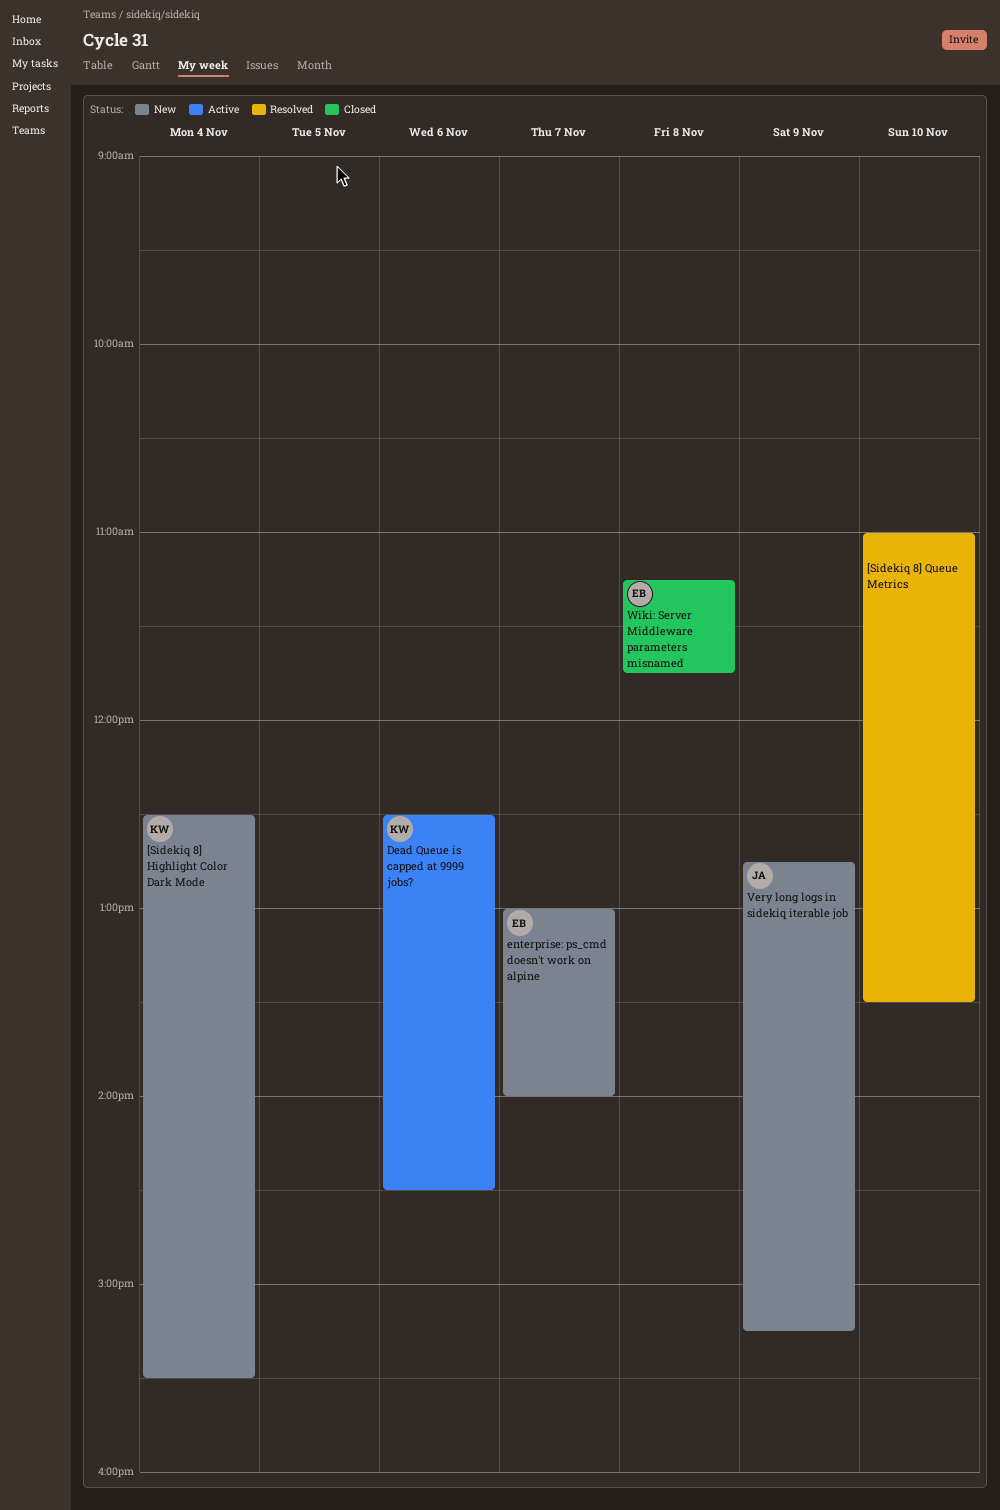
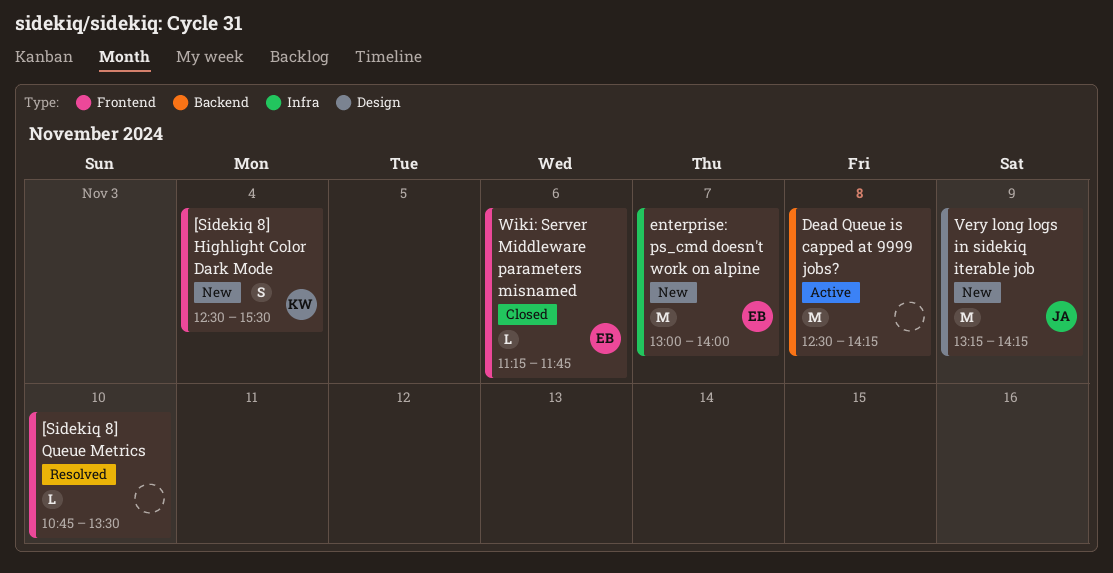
[Sidekiq 8] Queue Metrics, begins: 11:00 -> 10:45
Dead Queue is capped at 9999 jobs?, owner: KW -> none
Dead Queue is capped at 9999 jobs?, day: Nov 6 -> Nov 8
Dead Queue is capped at 9999 jobs?, ends: 14:30 -> 14:15
Very long logs in sidekiq iterable job, begins: 12:45 -> 13:15
Very long logs in sidekiq iterable job, ends: 15:15 -> 14:15
Wiki: Server Middleware parameters misnamed, day: Nov 8 -> Nov 6

